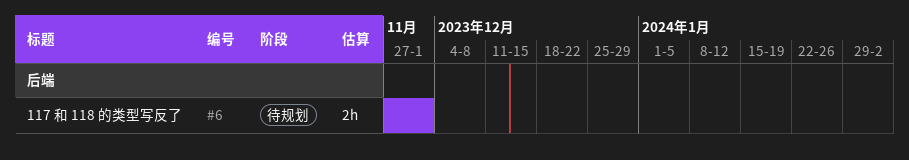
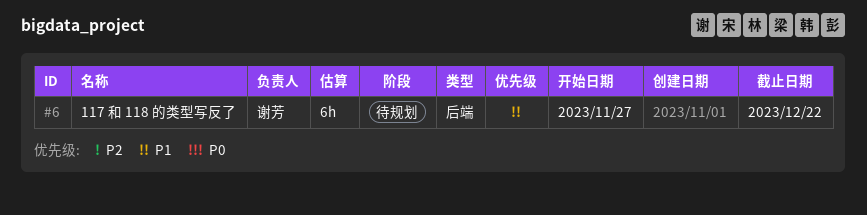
#6, estimate: 2h -> 6h
#6, due: Dec 1 -> Dec 22

